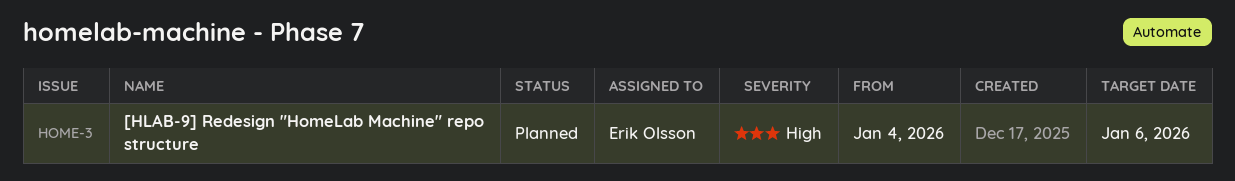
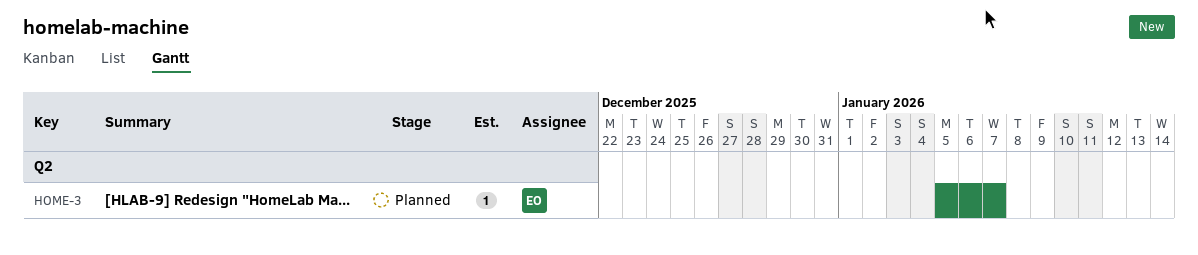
HOME-3, start: Jan 4 -> Jan 5
HOME-3, due: Jan 6 -> Jan 7

